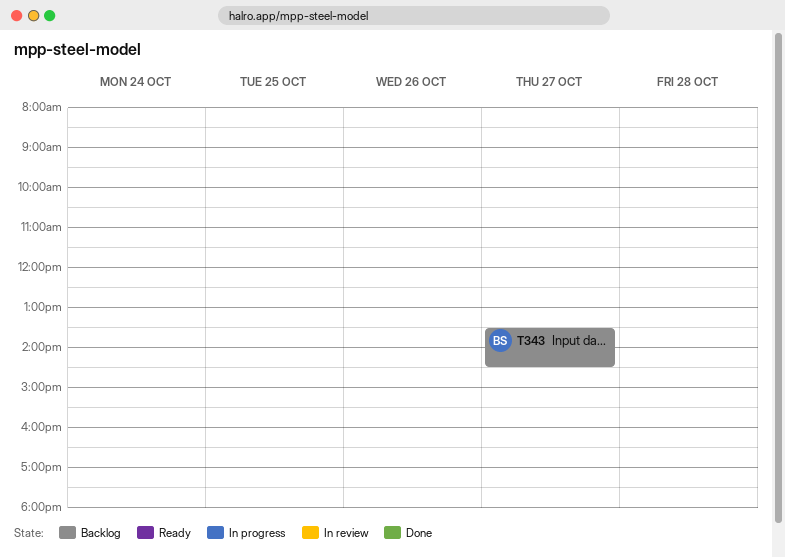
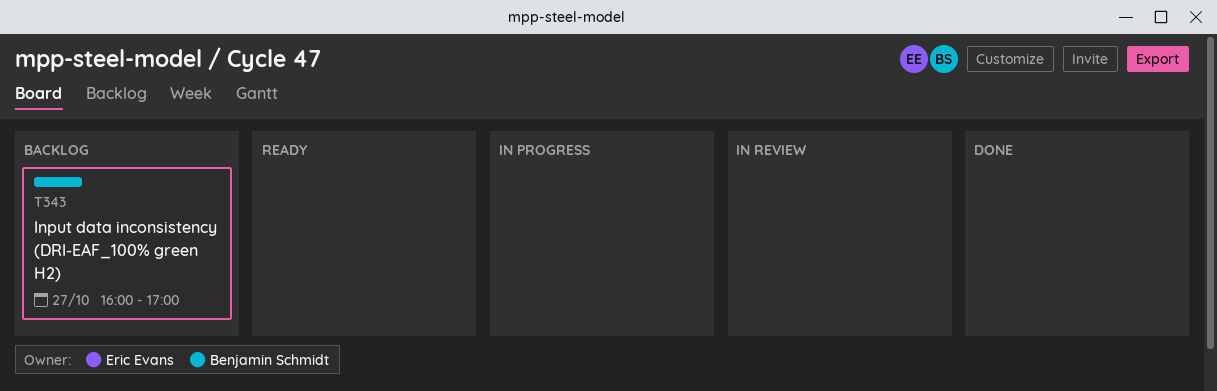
T343, begins: 13:30 -> 16:00
T343, ends: 14:30 -> 17:00

